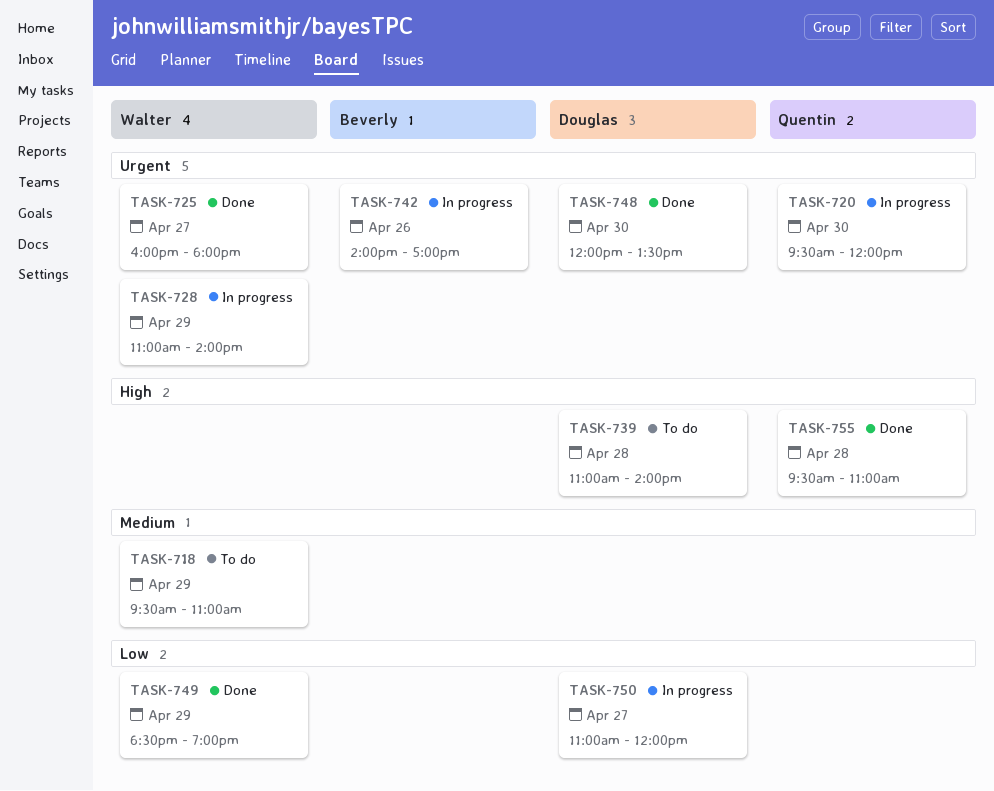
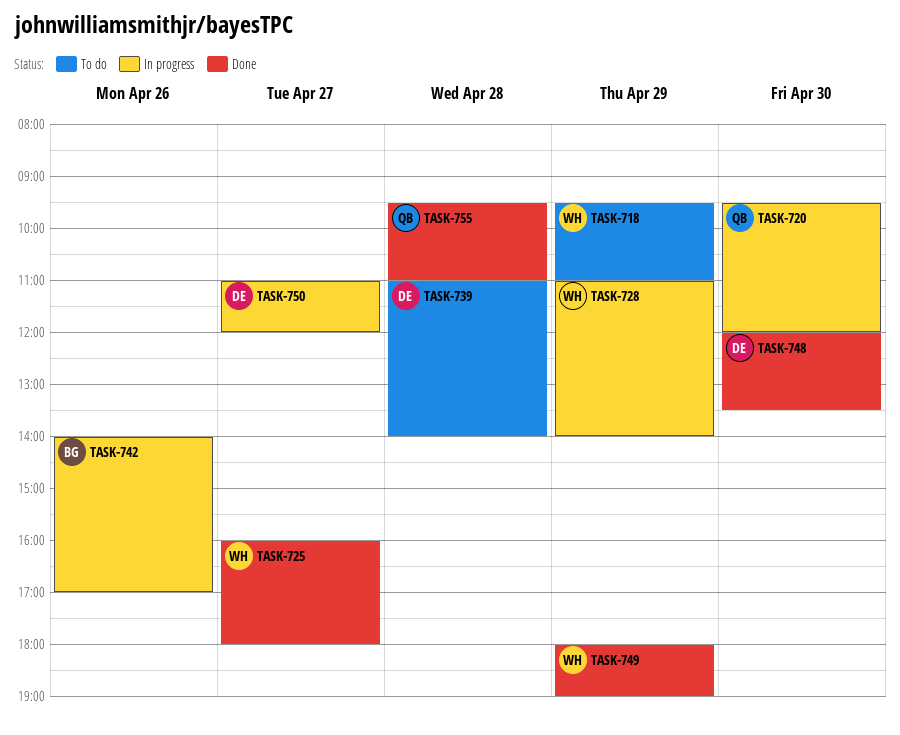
TASK-749, begins: 18:30 -> 18:00

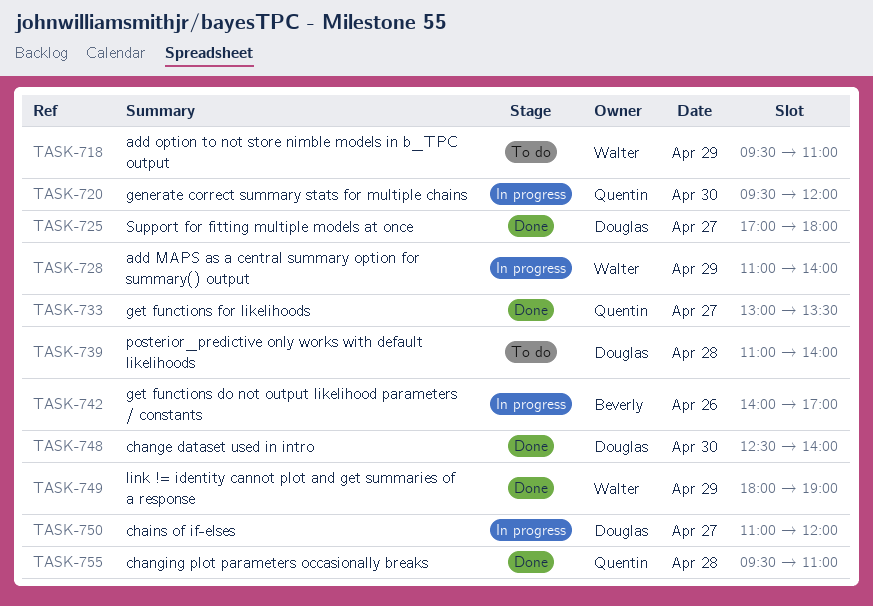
TASK-725, owner: Walter -> Douglas
TASK-725, begins: 16:00 -> 17:00
TASK-733: none -> present
TASK-748, begins: 12:00 -> 12:30
TASK-748, ends: 13:30 -> 14:00

